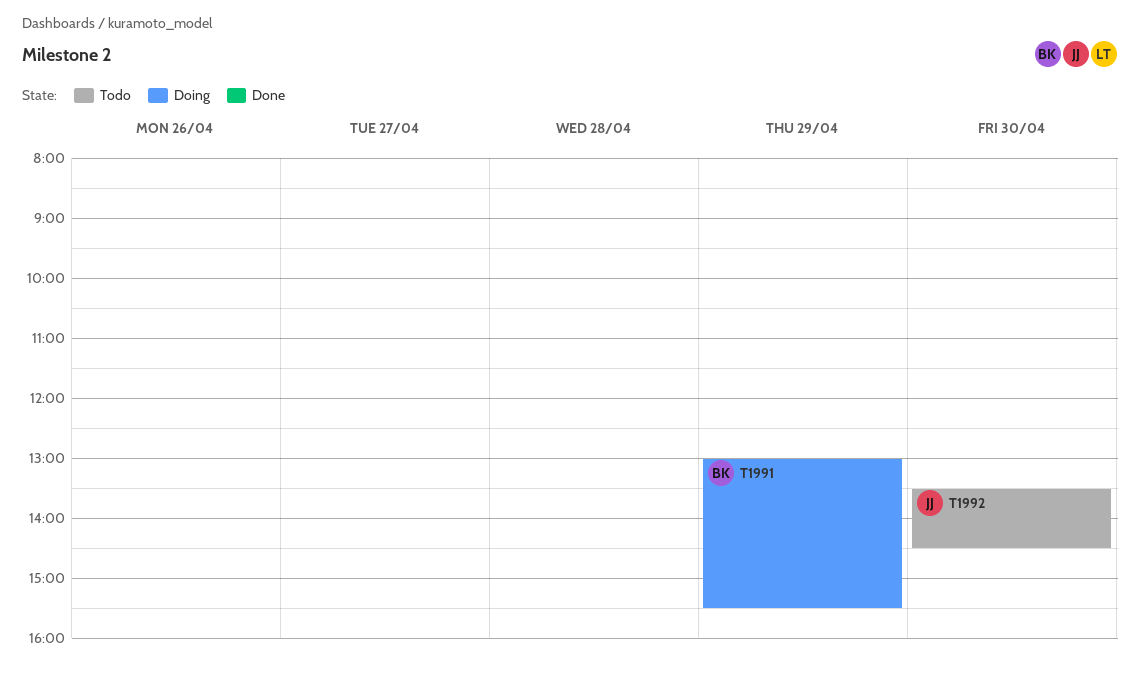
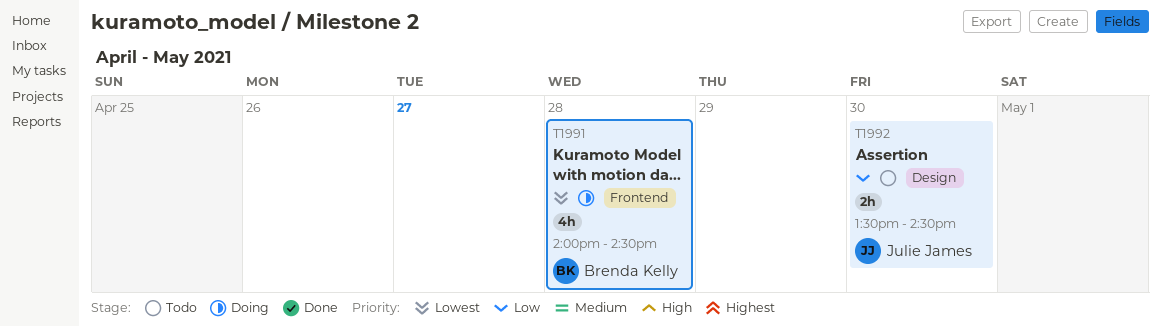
T1991, day: Apr 29 -> Apr 28
T1991, begins: 13:00 -> 14:00
T1991, ends: 15:30 -> 14:30

